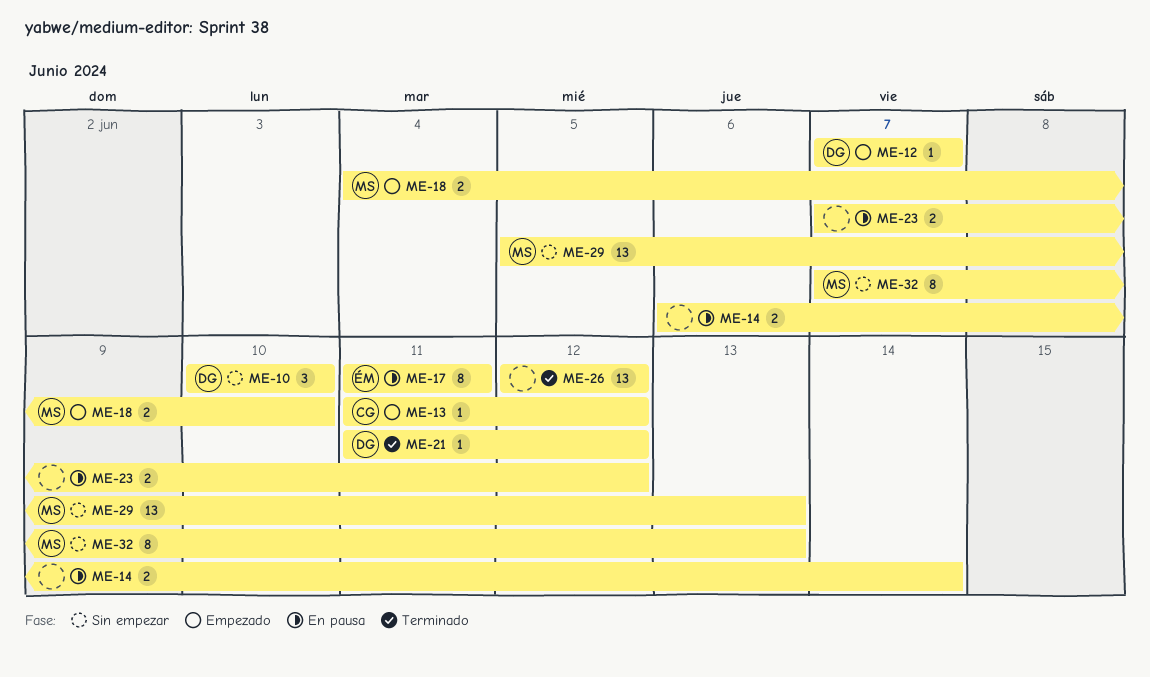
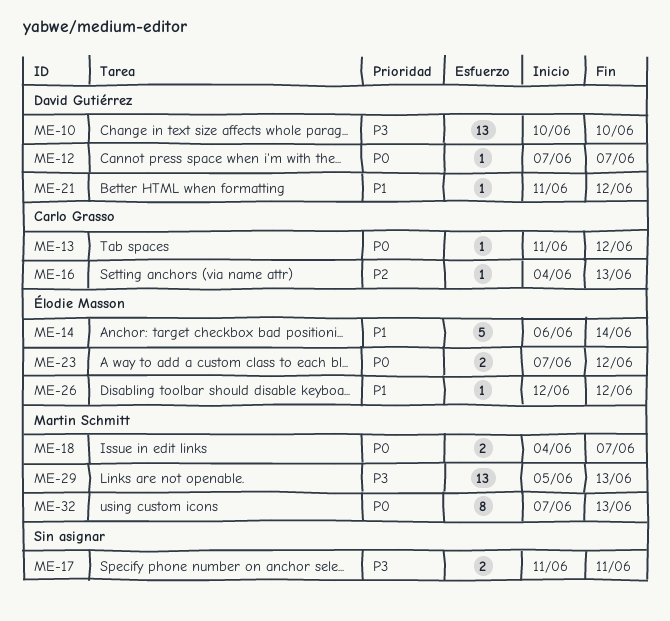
ME-10, estimate: 3 -> 13
ME-14, owner: none -> Élodie Masson
ME-14, estimate: 2 -> 5
ME-16: none -> present
ME-17, owner: Élodie Masson -> none
ME-17, estimate: 8 -> 2
ME-18, due: Jun 10 -> Jun 7
ME-23, owner: none -> Élodie Masson
ME-26, owner: none -> Élodie Masson
ME-26, estimate: 13 -> 1

